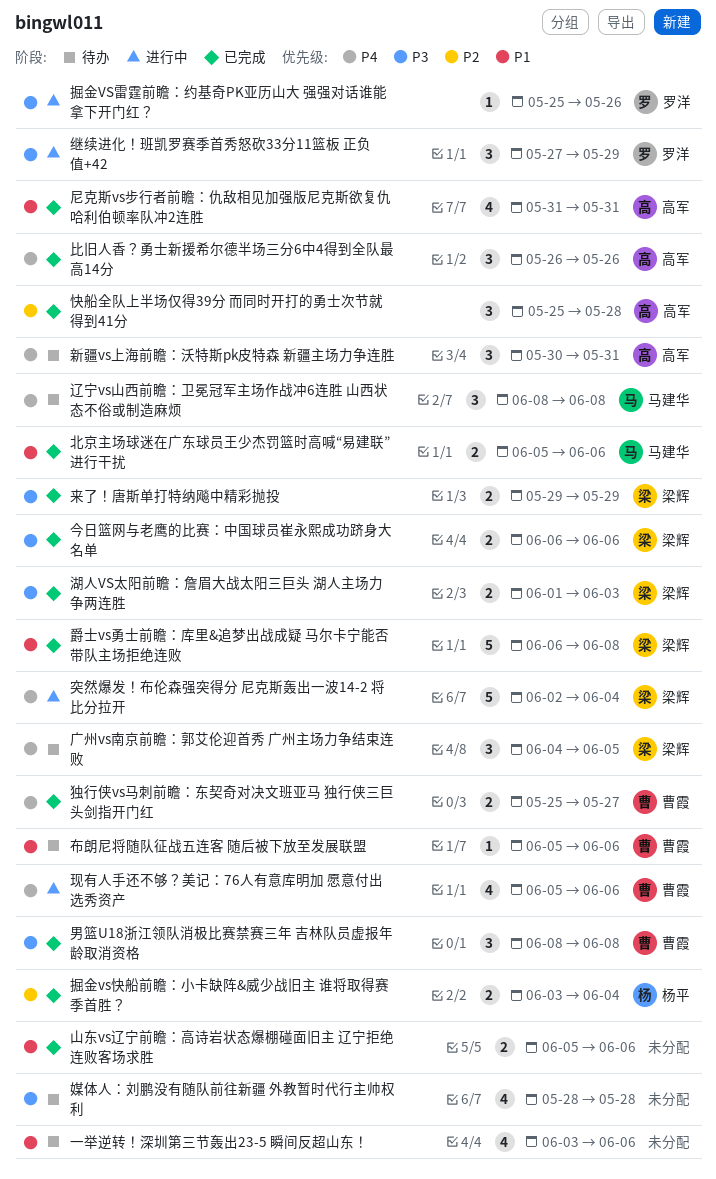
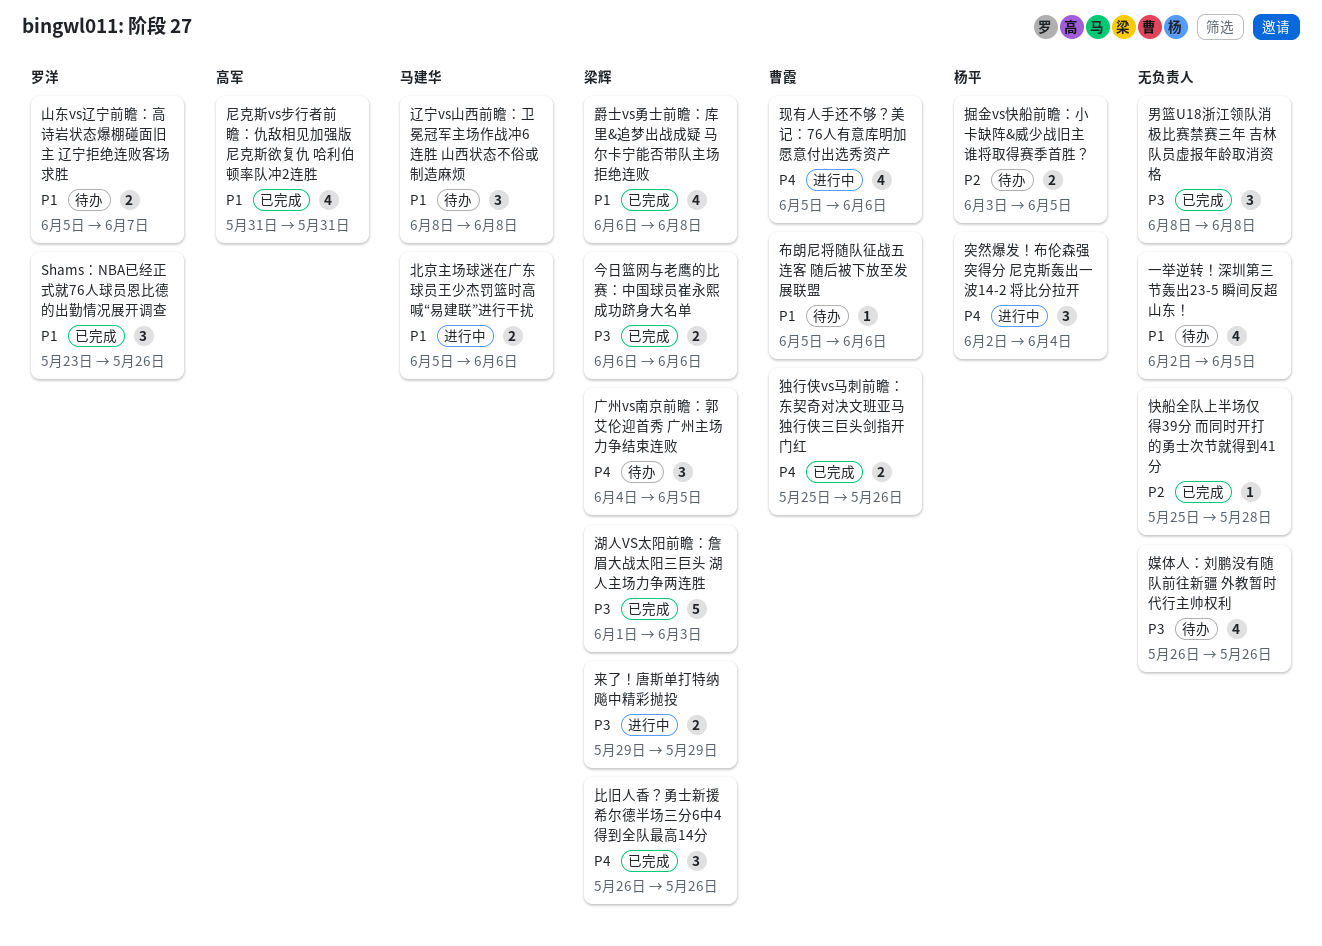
Shams：NBA已经正式就76人球员恩比德的出勤情况展开调查: none -> present
一举逆转！深圳第三节轰出23-5 瞬间反超山东！, start: Jun 3 -> Jun 2
一举逆转！深圳第三节轰出23-5 瞬间反超山东！, due: Jun 6 -> Jun 5
北京主场球迷在广东球员王少杰罚篮时高喊“易建联”进行干扰, status: 已完成 -> 进行中
媒体人：刘鹏没有随队前往新疆 外教暂时代行主帅权利, start: May 28 -> May 26
媒体人：刘鹏没有随队前往新疆 外教暂时代行主帅权利, due: May 28 -> May 26
山东vs辽宁前瞻：高诗岩状态爆棚碰面旧主 辽宁拒绝连败客场求胜, status: 已完成 -> 待办
山东vs辽宁前瞻：高诗岩状态爆棚碰面旧主 辽宁拒绝连败客场求胜, owner: none -> 罗洋
山东vs辽宁前瞻：高诗岩状态爆棚碰面旧主 辽宁拒绝连败客场求胜, due: Jun 6 -> Jun 7
快船全队上半场仅得39分 而同时开打的勇士次节就得到41分, owner: 高军 -> none
快船全队上半场仅得39分 而同时开打的勇士次节就得到41分, estimate: 3 -> 1
掘金vs快船前瞻：小卡缺阵&威少战旧主 谁将取得赛季首胜？, status: 已完成 -> 待办
掘金vs快船前瞻：小卡缺阵&威少战旧主 谁将取得赛季首胜？, due: Jun 4 -> Jun 5
掘金VS雷霆前瞻：约基奇PK亚历山大 强强对话谁能拿下开门红？: present -> none
新疆vs上海前瞻：沃特斯pk皮特森 新疆主场力争连胜: present -> none
来了！唐斯单打特纳飚中精彩抛投, status: 已完成 -> 进行中
比旧人香？勇士新援希尔德半场三分6中4得到全队最高14分, owner: 高军 -> 梁辉
湖人VS太阳前瞻：詹眉大战太阳三巨头 湖人主场力争两连胜, estimate: 2 -> 5
爵士vs勇士前瞻：库里&追梦出战成疑 马尔卡宁能否带队主场拒绝连败, estimate: 5 -> 4
独行侠vs马刺前瞻：东契奇对决文班亚马 独行侠三巨头剑指开门红, due: May 27 -> May 26
男篮U18浙江领队消极比赛禁赛三年 吉林队员虚报年龄取消资格, owner: 曹霞 -> none
突然爆发！布伦森强突得分 尼克斯轰出一波14-2 将比分拉开, owner: 梁辉 -> 杨平
突然爆发！布伦森强突得分 尼克斯轰出一波14-2 将比分拉开, estimate: 5 -> 3
继续进化！班凯罗赛季首秀怒砍33分11篮板 正负值+42: present -> none
辽宁vs山西前瞻：卫冕冠军主场作战冲6连胜 山西状态不俗或制造麻烦, priority: P4 -> P1

